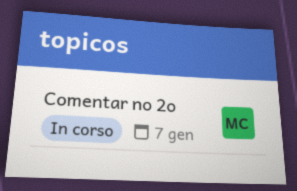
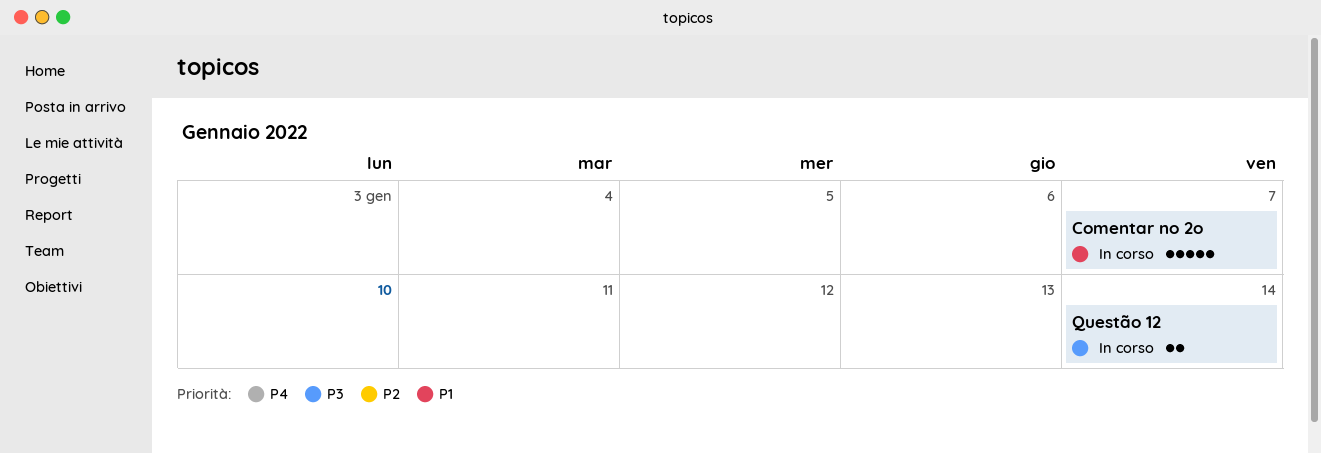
Questão 12: none -> present

